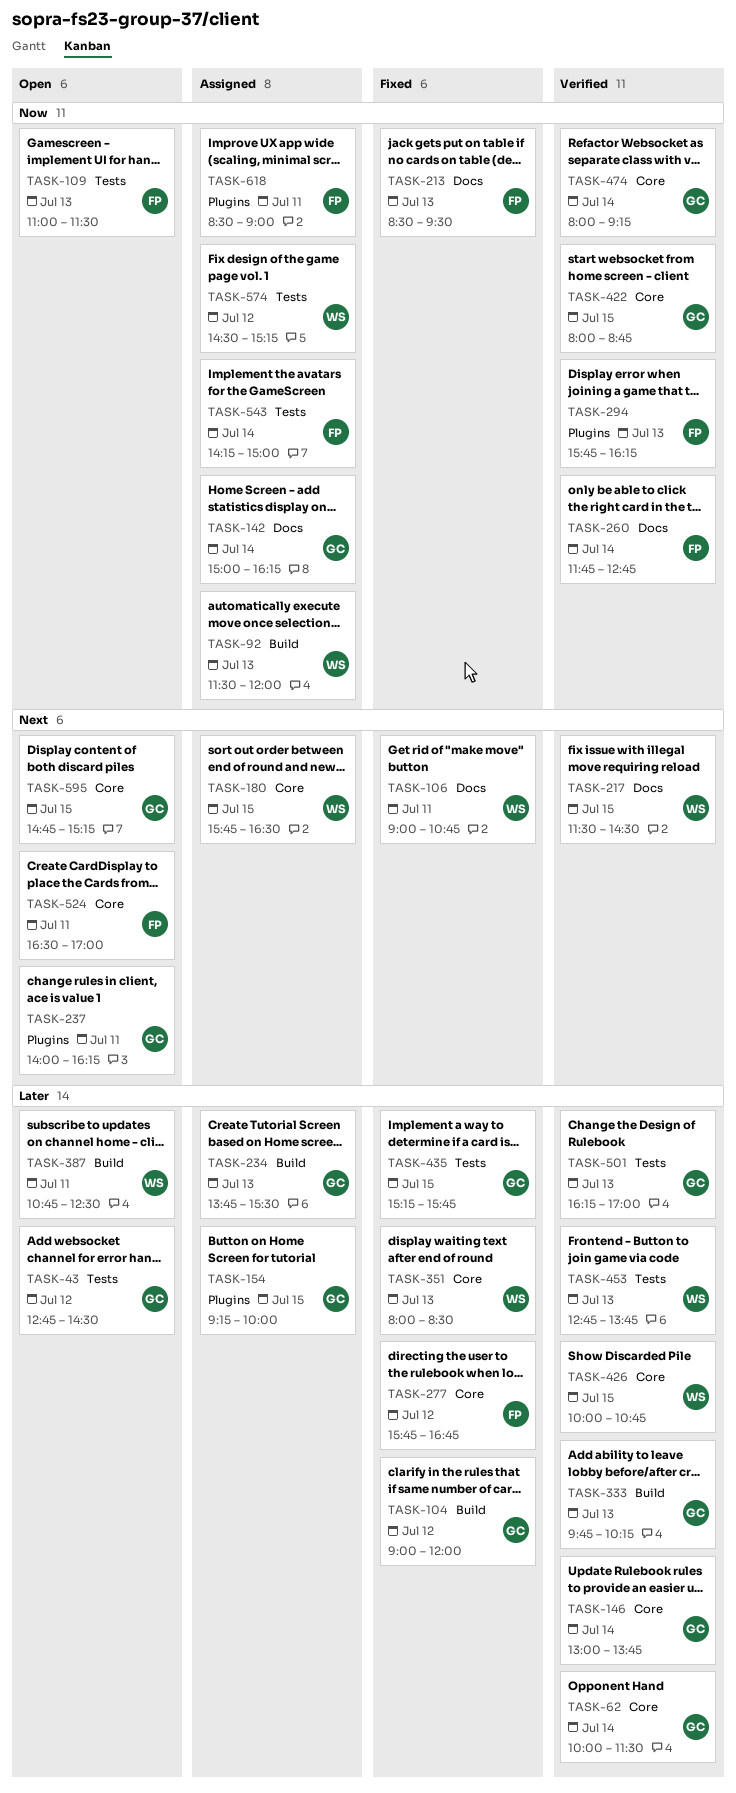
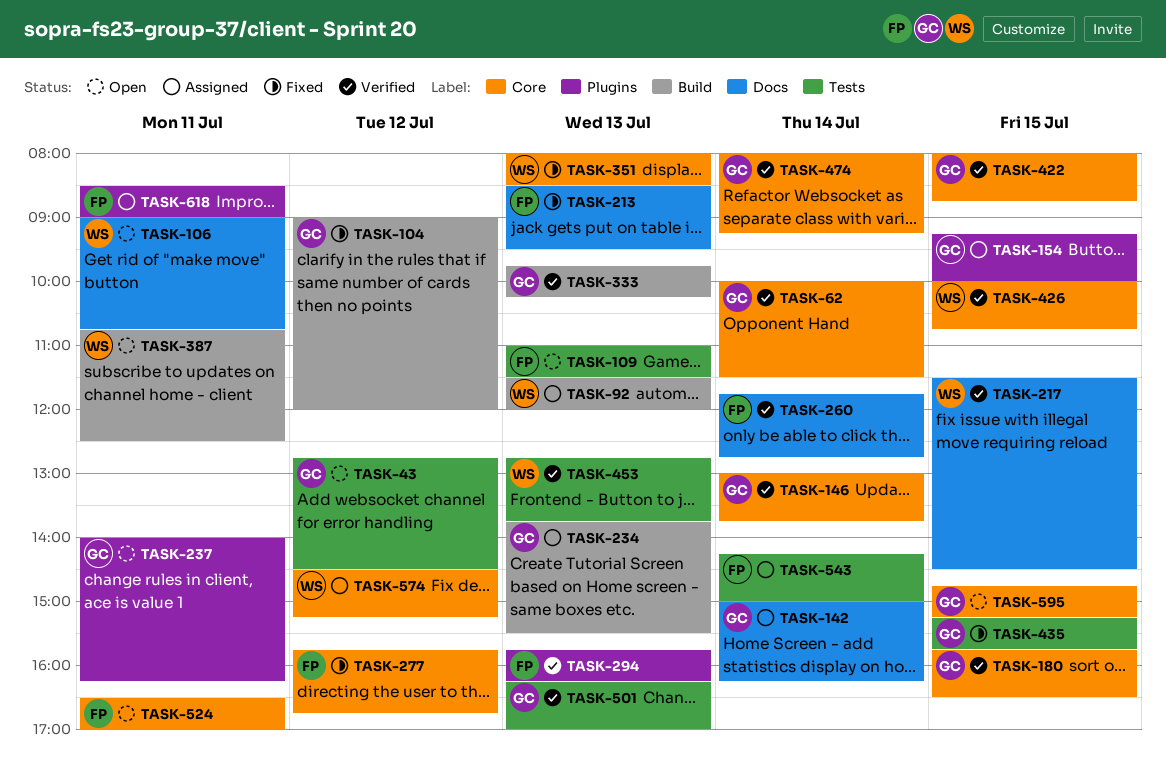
TASK-106, status: Fixed -> Open
TASK-180, status: Assigned -> Verified
TASK-180, owner: WS -> GC
TASK-574, label: Tests -> Core

